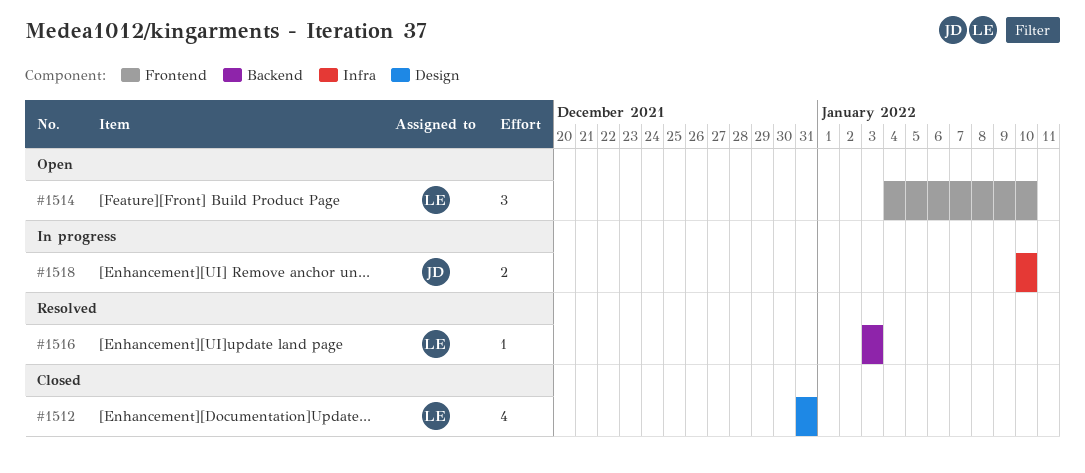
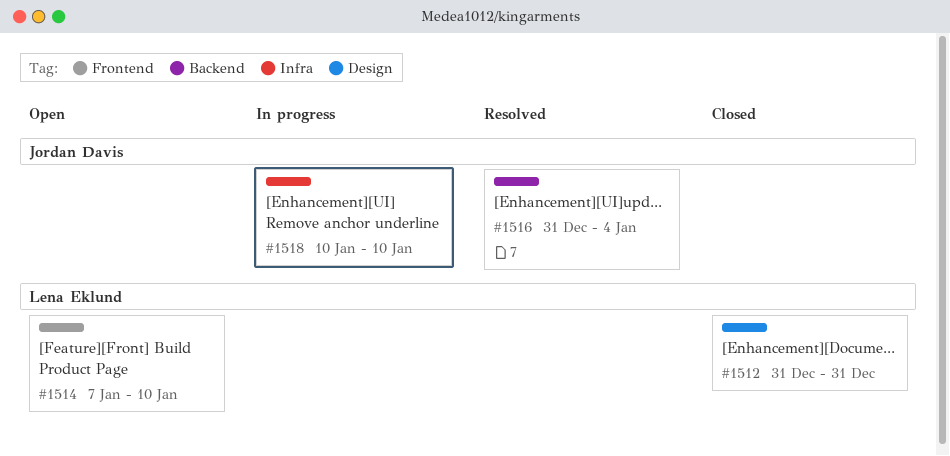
#1514, start: Jan 4 -> Jan 7
#1516, owner: Lena Eklund -> Jordan Davis
#1516, start: Jan 3 -> Dec 31
#1516, due: Jan 3 -> Jan 4

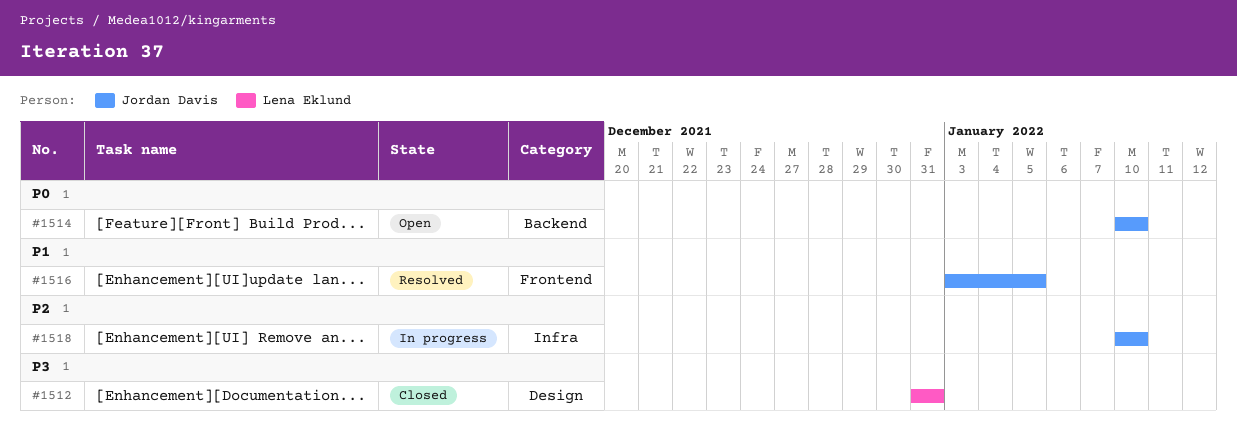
#1514, owner: Lena Eklund -> Jordan Davis
#1514, label: Frontend -> Backend
#1514, start: Jan 7 -> Jan 10
#1516, label: Backend -> Frontend
#1516, start: Dec 31 -> Jan 3
#1516, due: Jan 4 -> Jan 5

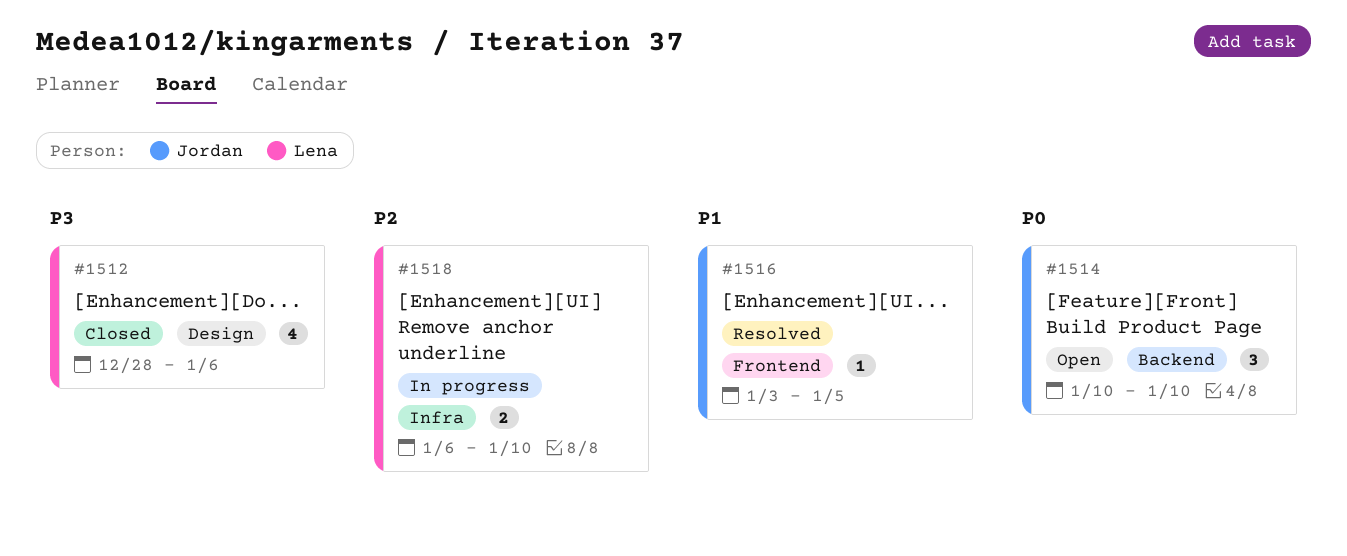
#1512, start: Dec 31 -> Dec 28
#1512, due: Dec 31 -> Jan 6
#1518, owner: Jordan Davis -> Lena Eklund
#1518, start: Jan 10 -> Jan 6

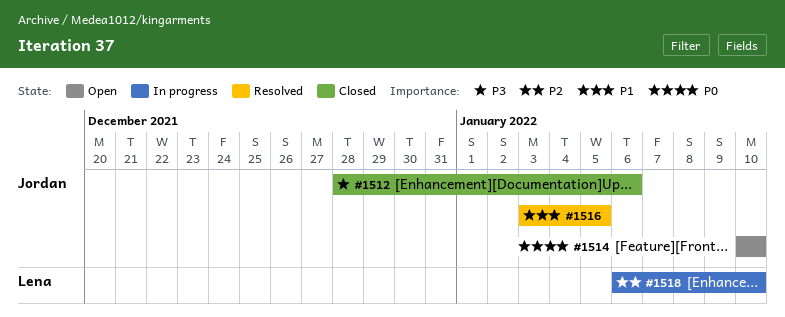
#1512, owner: Lena -> Jordan

